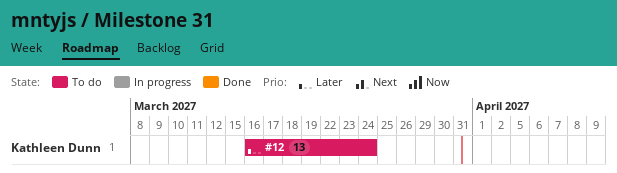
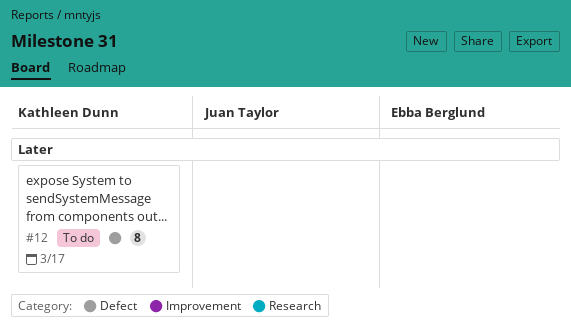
#12, estimate: 13 -> 8
#12, due: Mar 24 -> Mar 17

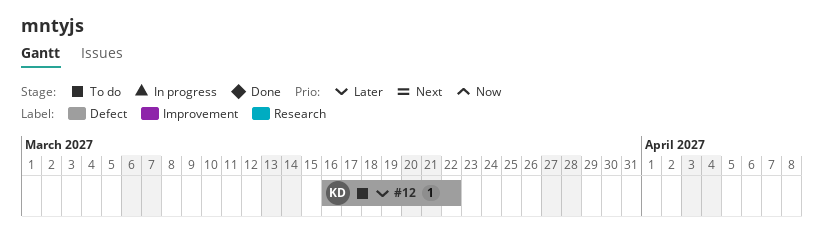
#12, estimate: 8 -> 1
#12, due: Mar 17 -> Mar 22

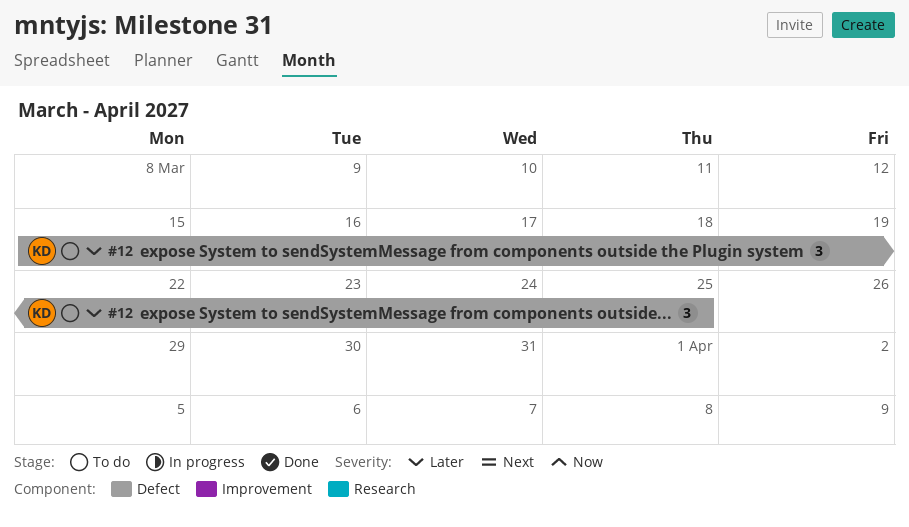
#12, estimate: 1 -> 3
#12, start: Mar 16 -> Mar 15
#12, due: Mar 22 -> Mar 25

